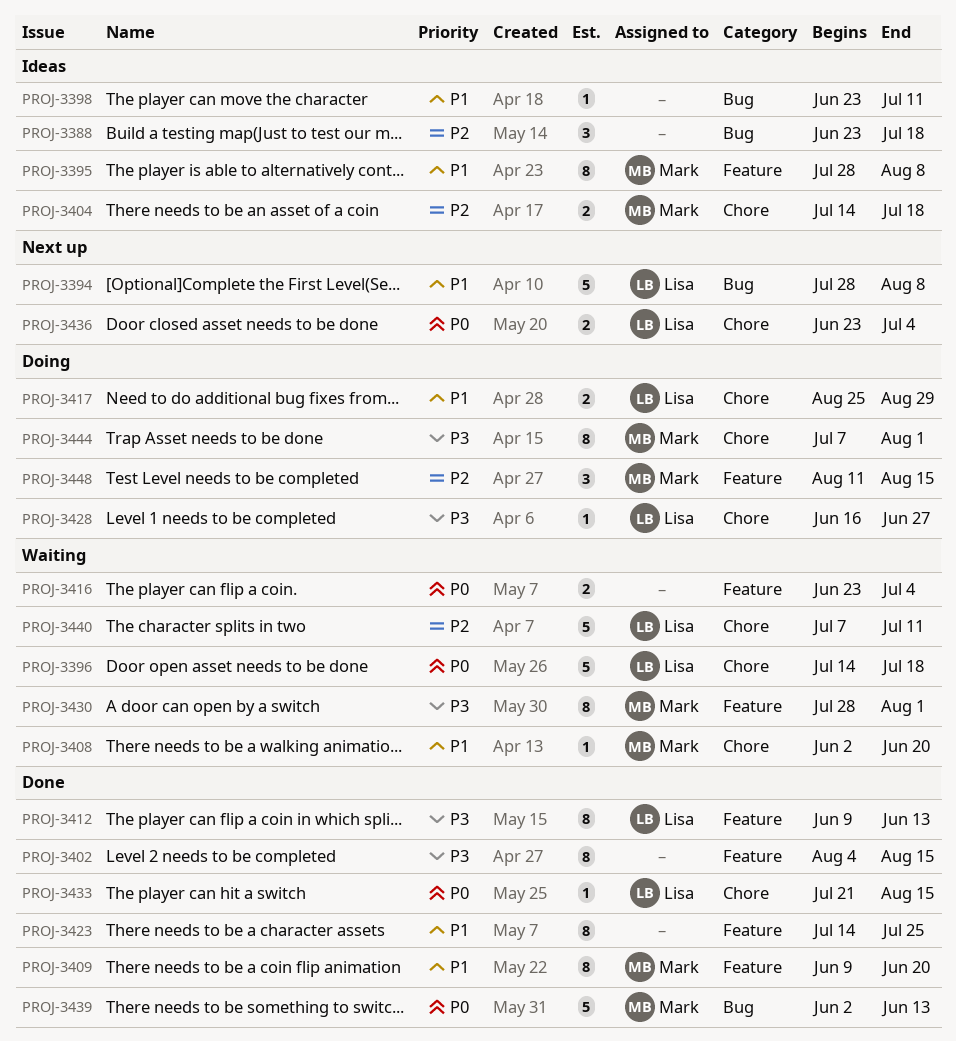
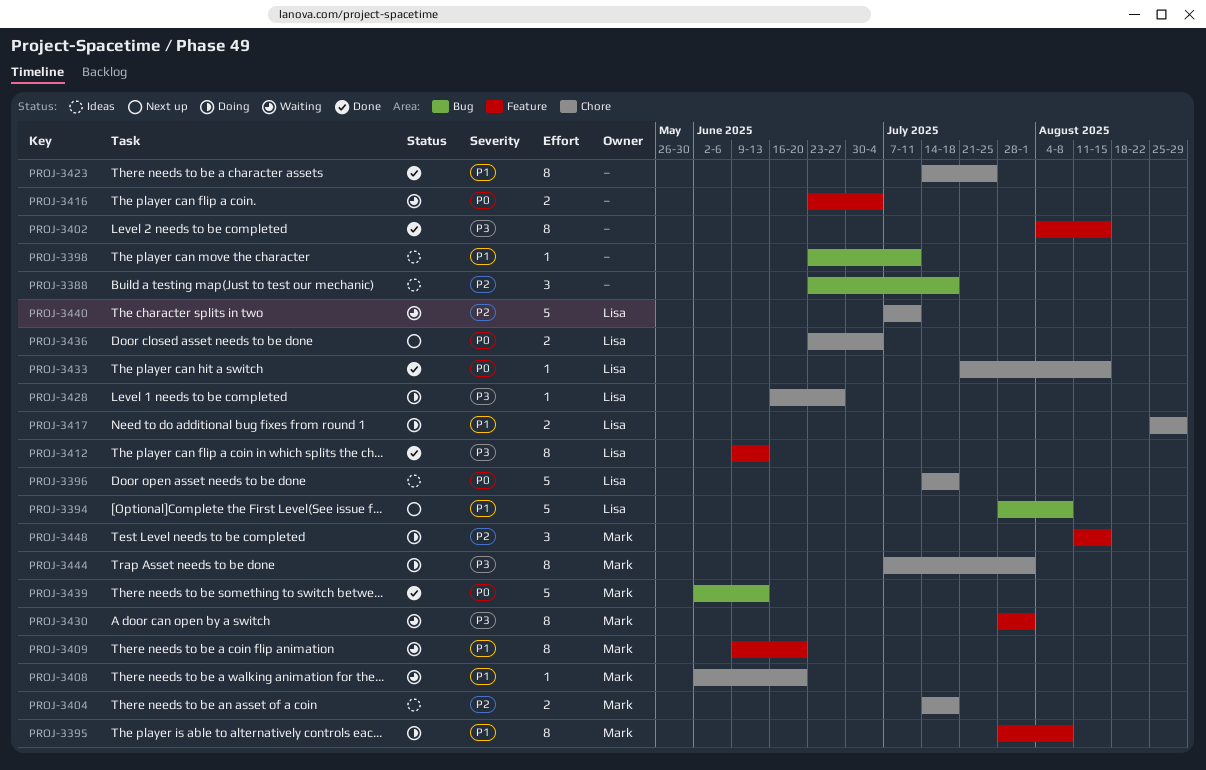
PROJ-3395, status: Ideas -> Doing
PROJ-3396, status: Waiting -> Ideas
PROJ-3409, status: Done -> Waiting
PROJ-3423, label: Feature -> Chore

